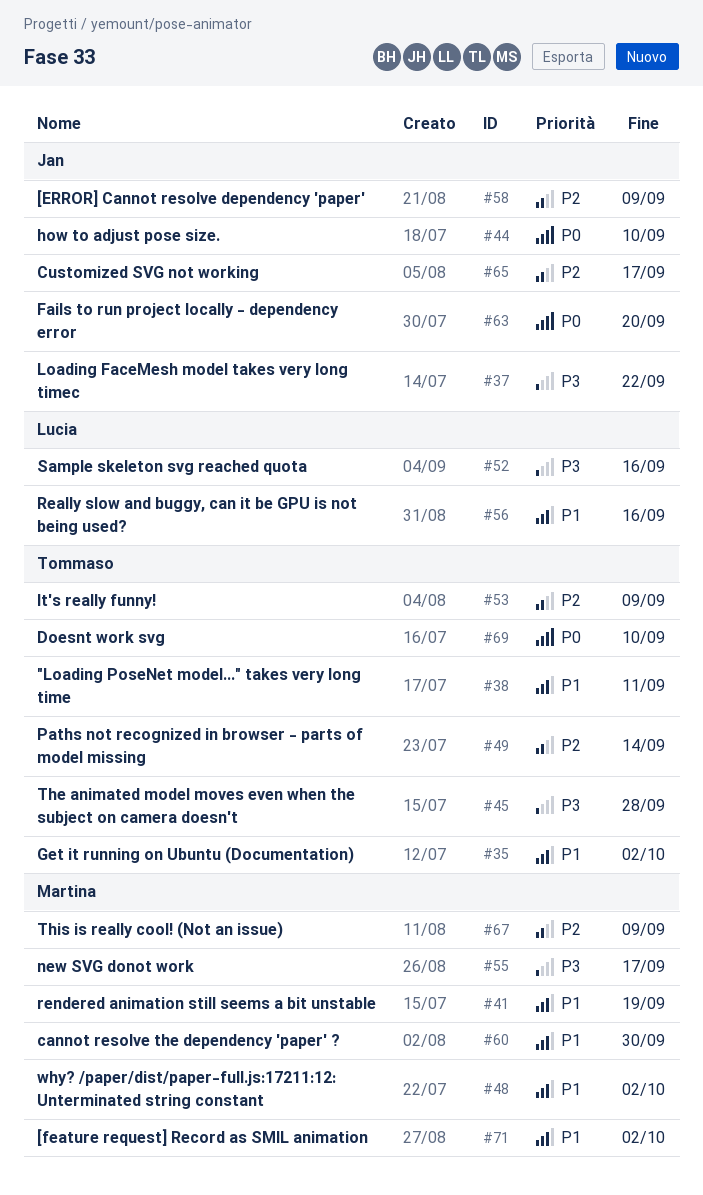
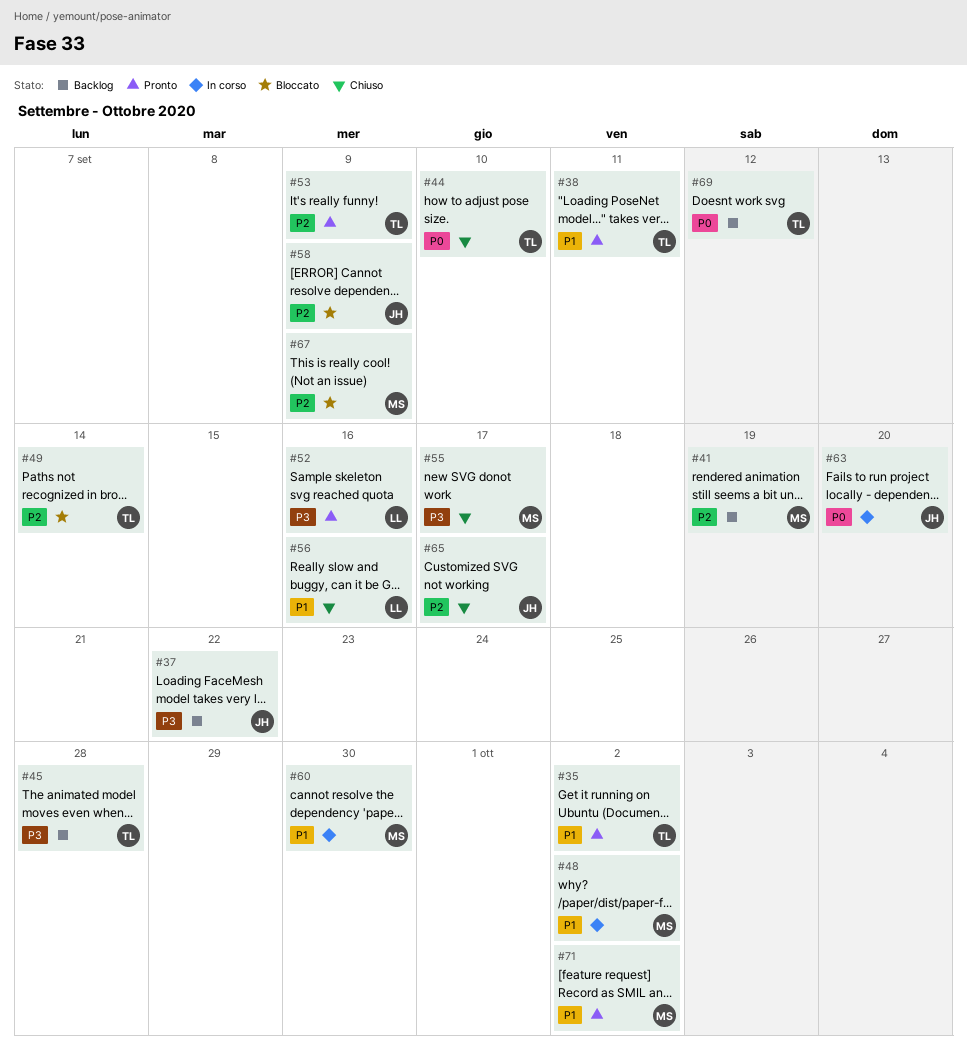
#41, priority: P1 -> P2
#44, owner: Jan -> Tommaso
#69, due: Sep 10 -> Sep 12

